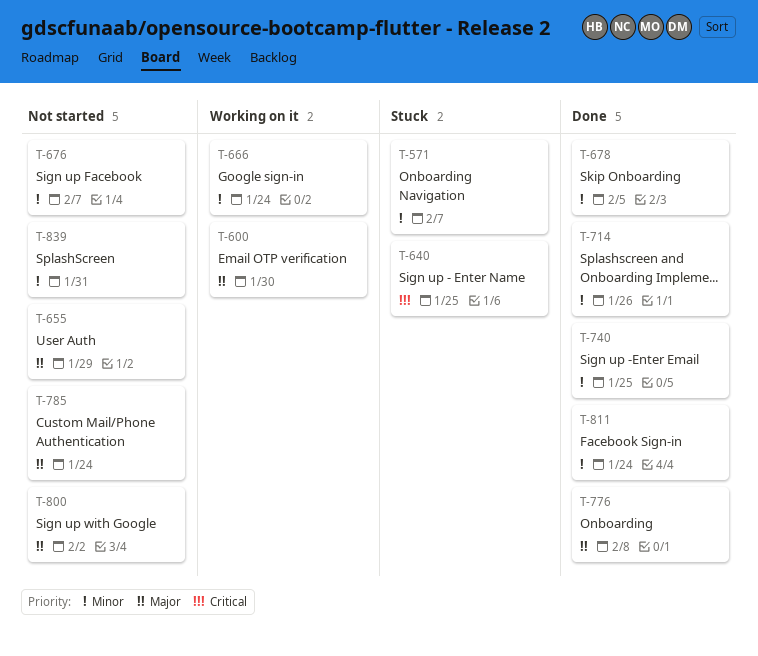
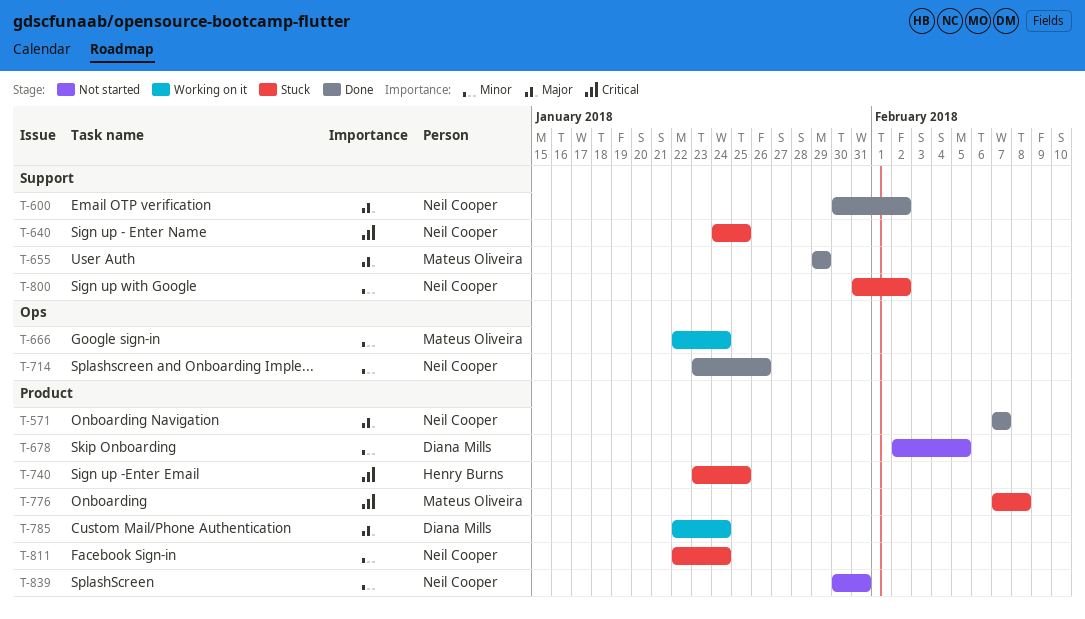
T-571, status: Stuck -> Done
T-571, priority: Minor -> Major
T-600, status: Working on it -> Done
T-600, due: Jan 30 -> Feb 2
T-655, status: Not started -> Done
T-676: present -> none
T-678, status: Done -> Not started
T-740, status: Done -> Stuck
T-740, priority: Minor -> Critical
T-776, status: Done -> Stuck
T-776, priority: Major -> Critical
T-785, status: Not started -> Working on it
T-800, status: Not started -> Stuck
T-800, priority: Major -> Minor
T-811, status: Done -> Stuck

